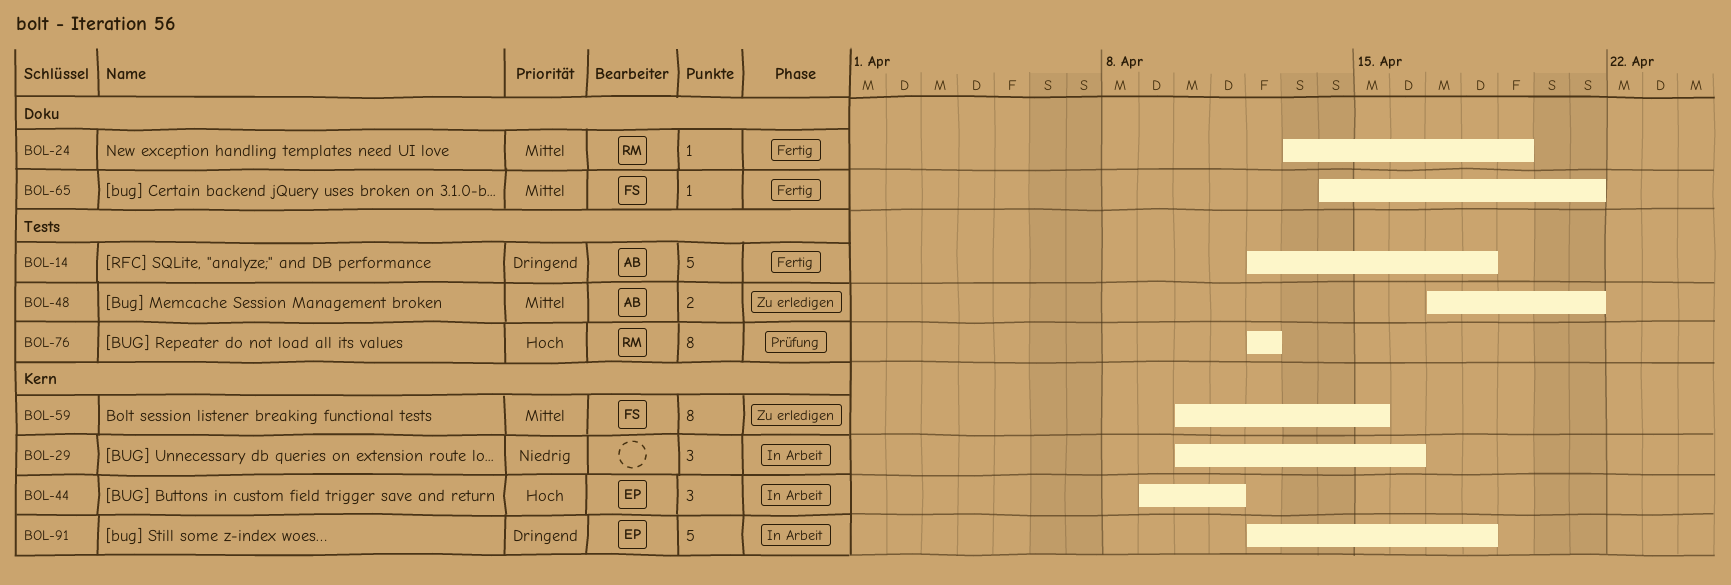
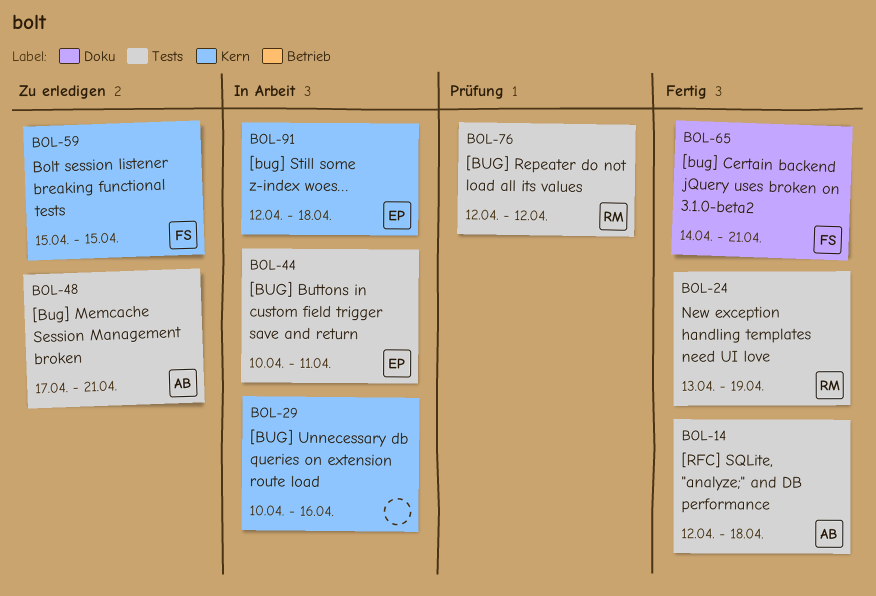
BOL-24, label: Doku -> Tests
BOL-44, label: Kern -> Tests
BOL-44, start: Apr 9 -> Apr 10
BOL-59, start: Apr 10 -> Apr 15

